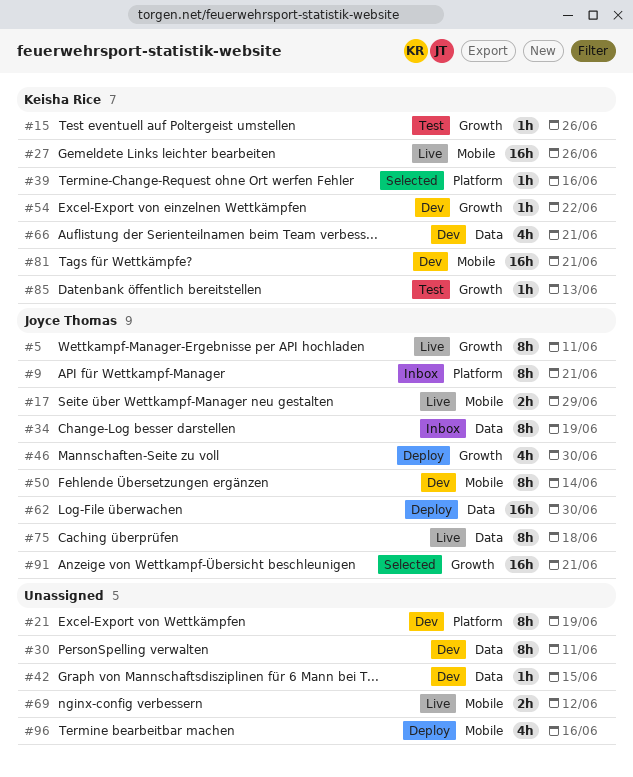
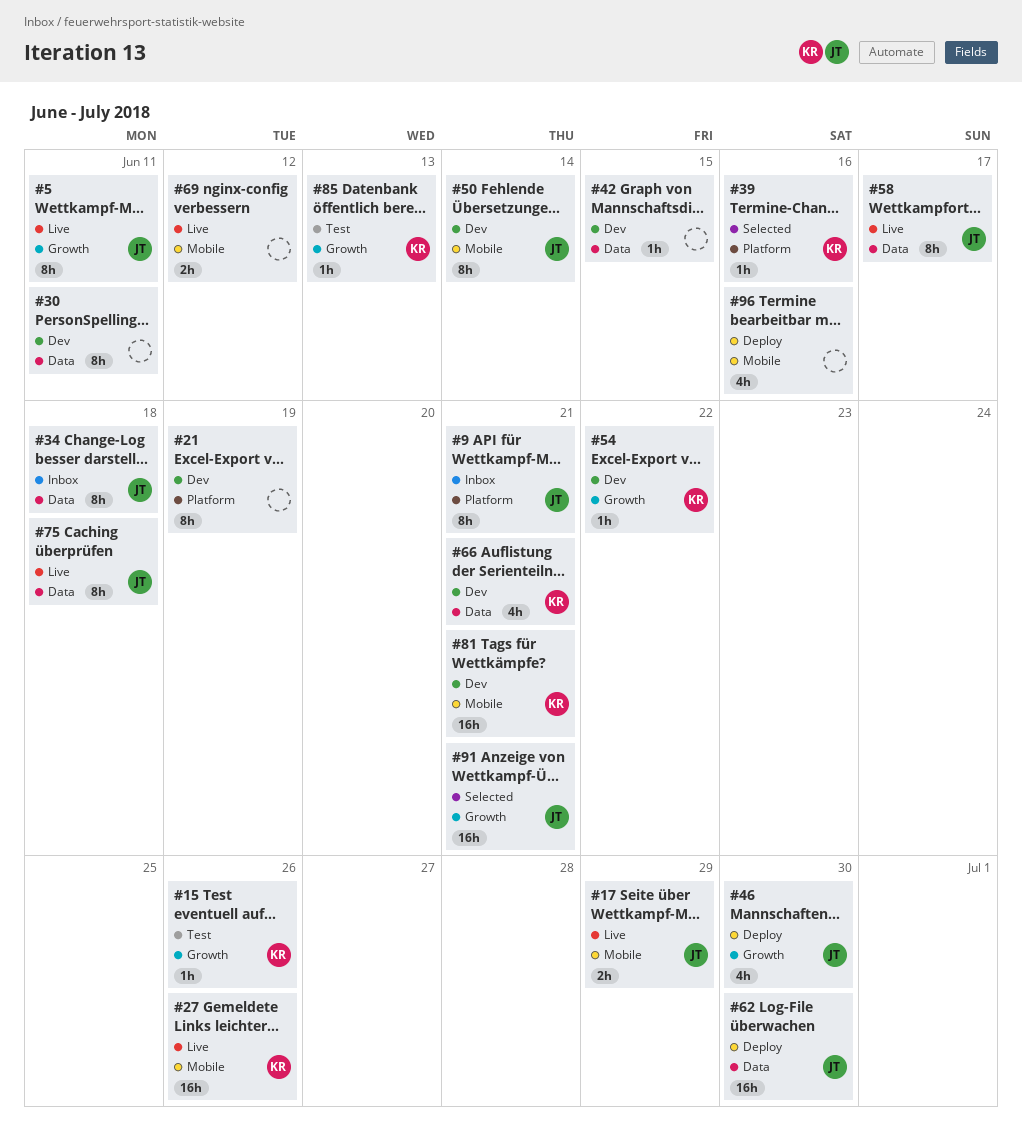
#34, due: Jun 19 -> Jun 18
#58: none -> present

